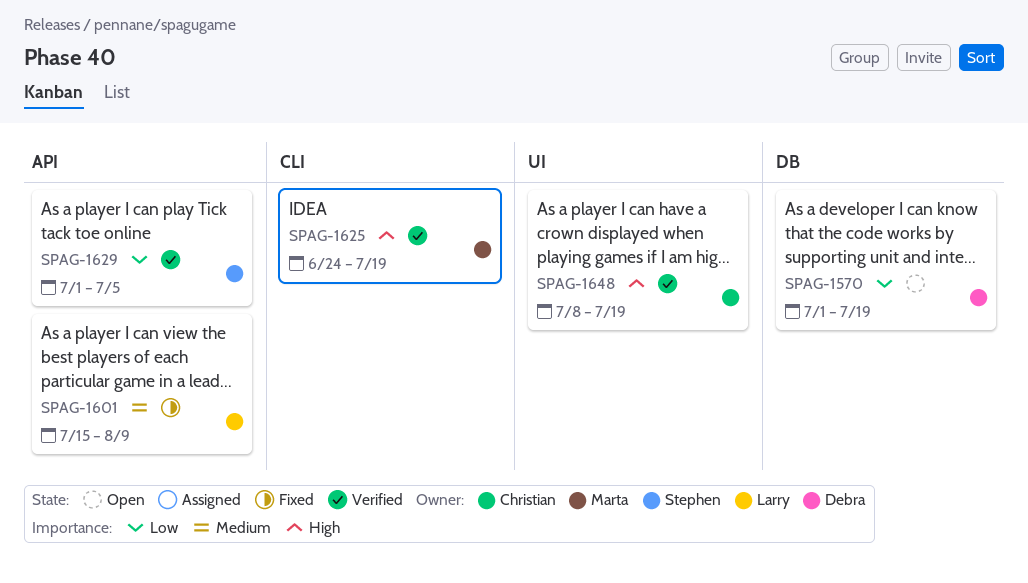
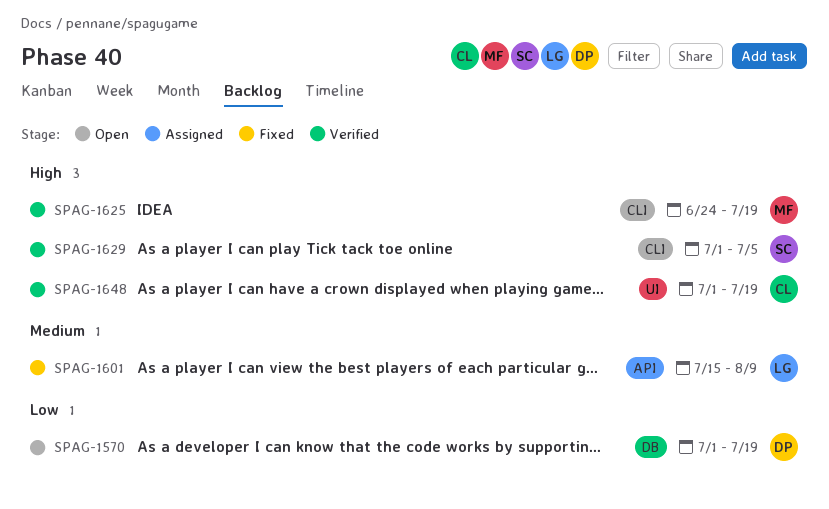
SPAG-1629, priority: Low -> High
SPAG-1629, label: API -> CLI
SPAG-1648, start: Jul 8 -> Jul 1

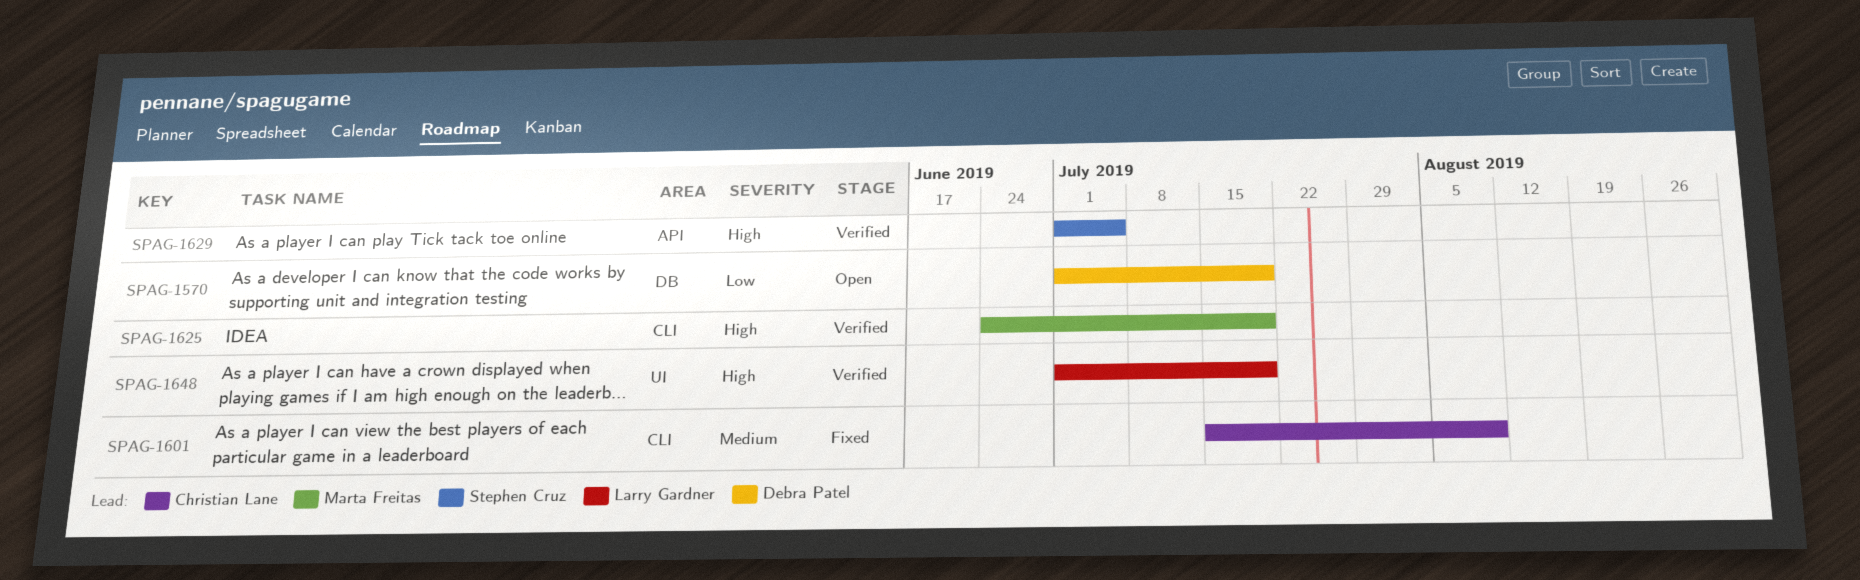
SPAG-1601, owner: Larry Gardner -> Christian Lane
SPAG-1601, label: API -> CLI
SPAG-1629, label: CLI -> API
SPAG-1648, owner: Christian Lane -> Larry Gardner

